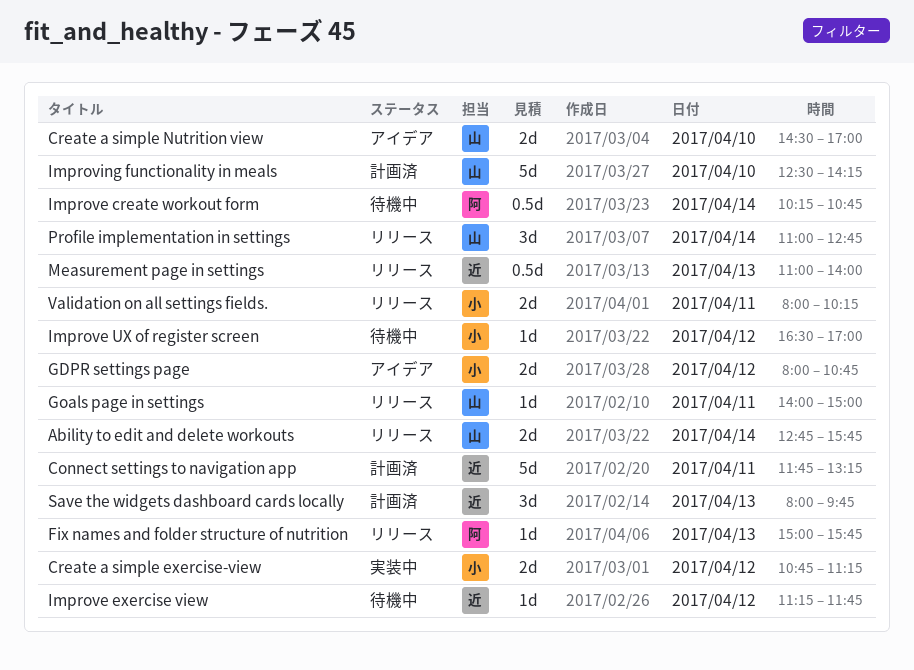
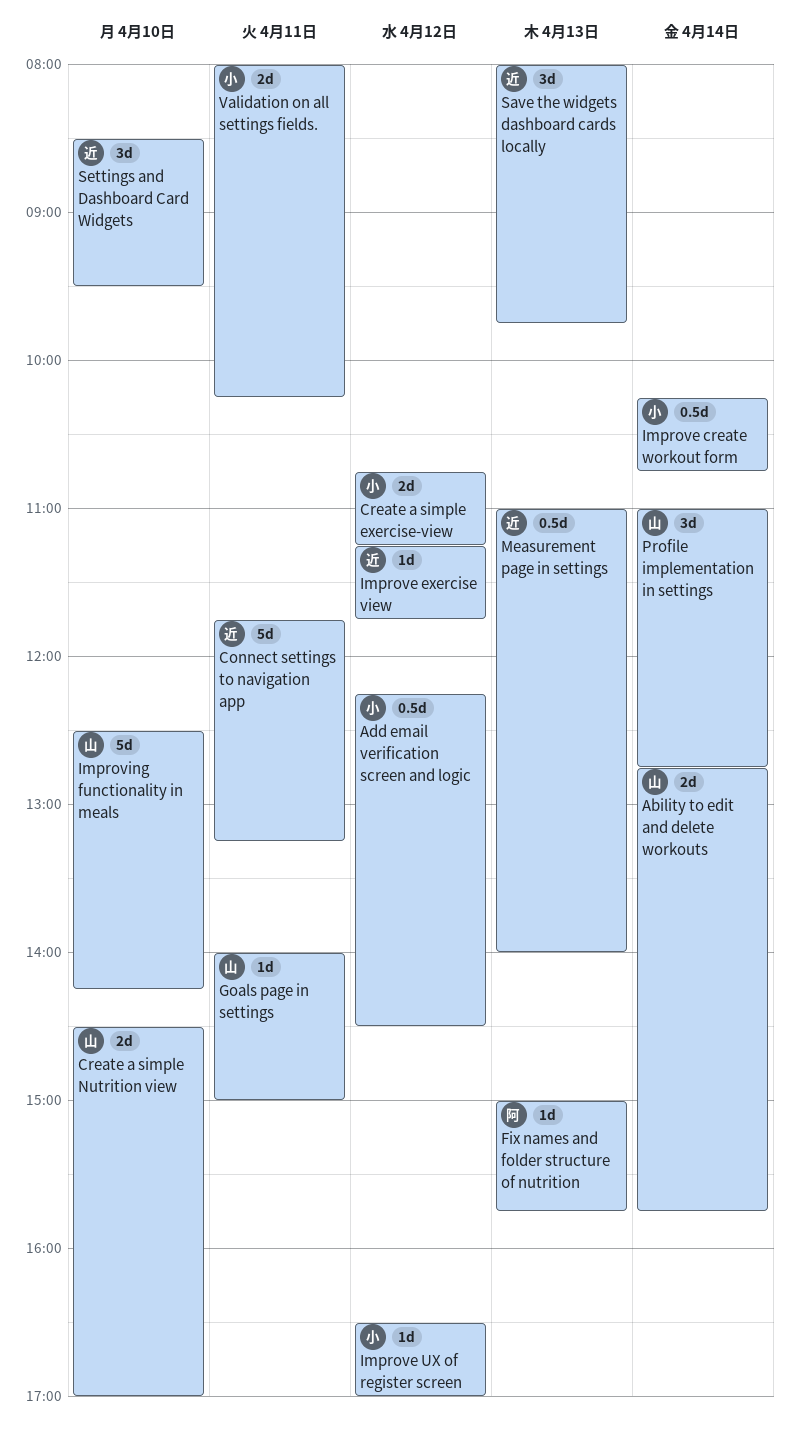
Add email verification screen and logic: none -> present
GDPR settings page: present -> none
Improve create workout form, owner: 阿 -> 小
Settings and Dashboard Card Widgets: none -> present

